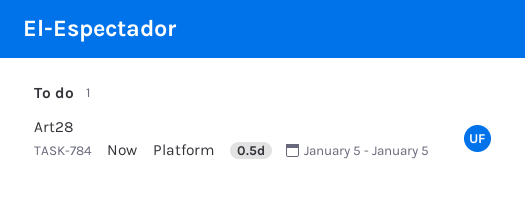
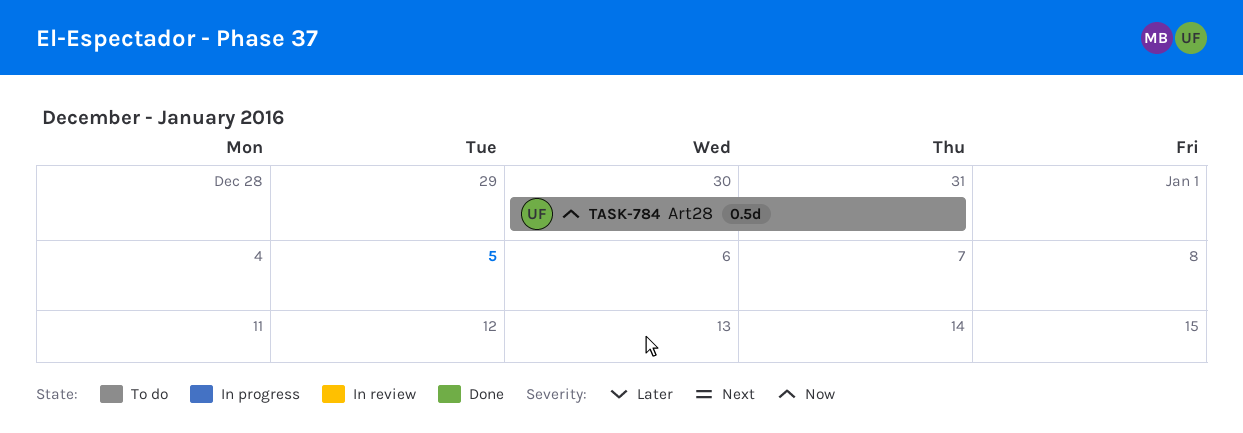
TASK-784, start: Jan 5 -> Dec 30
TASK-784, due: Jan 5 -> Dec 31

